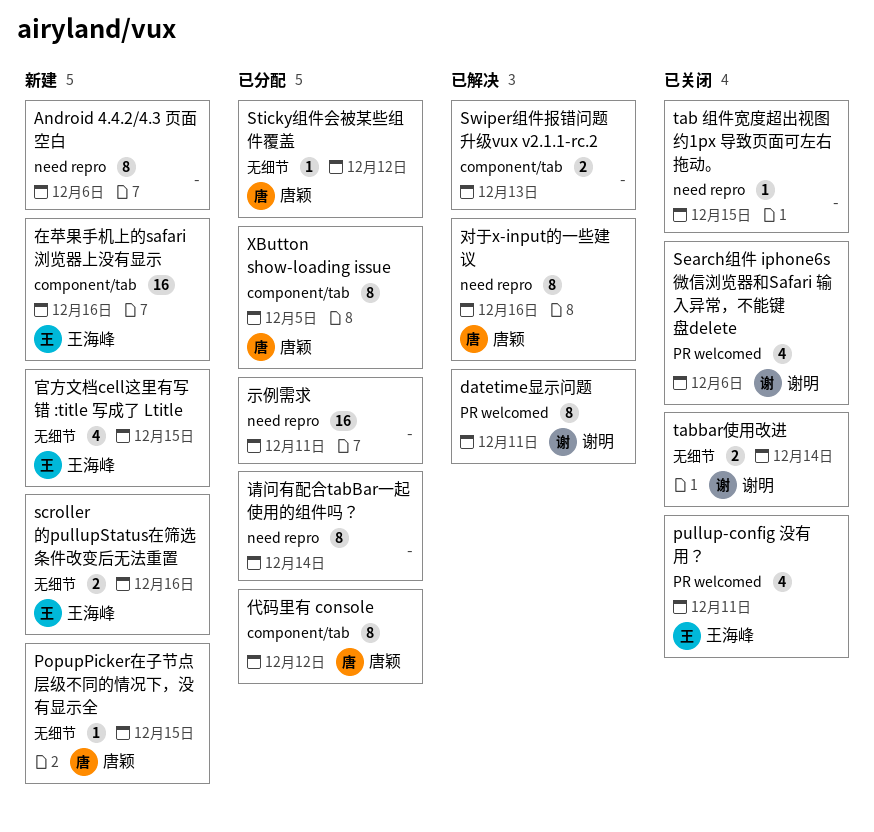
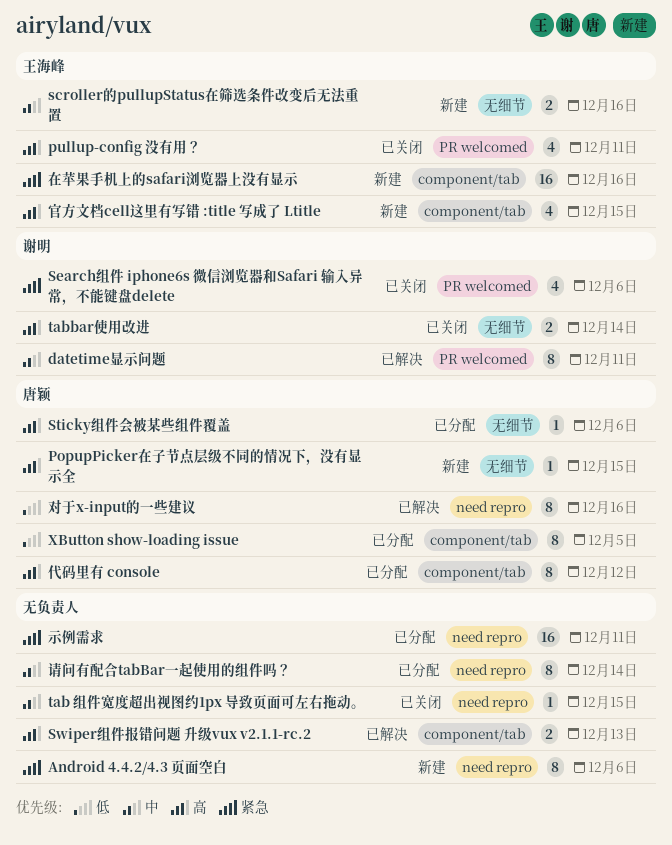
Sticky组件会被某些组件覆盖, due: Dec 12 -> Dec 6
官方文档cell这里有写错 :title 写成了 Ltitle, label: 无细节 -> component/tab

